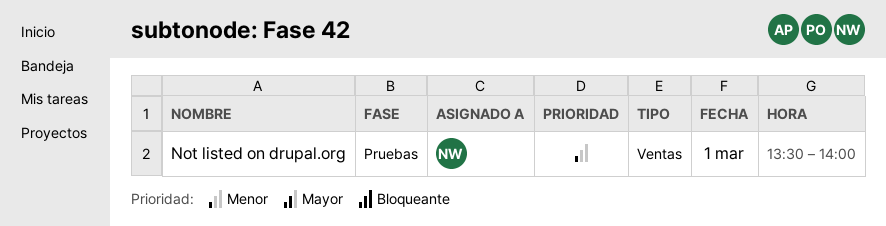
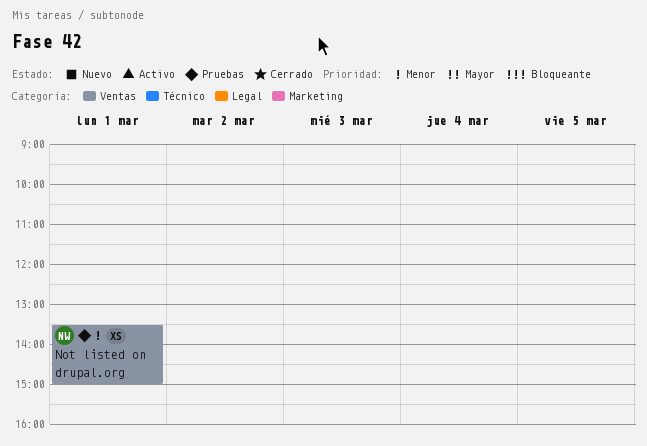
Not listed on drupal.org, ends: 14:00 -> 15:00

